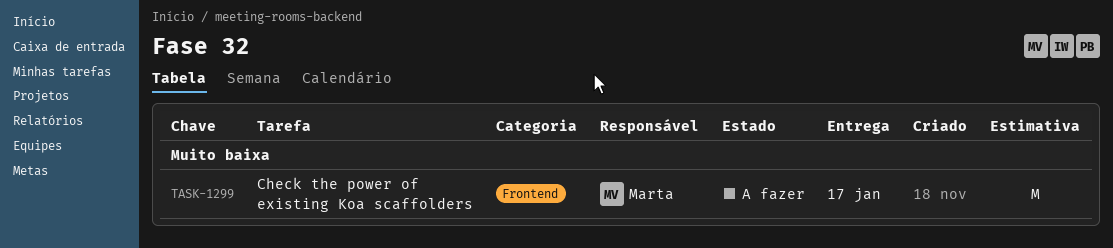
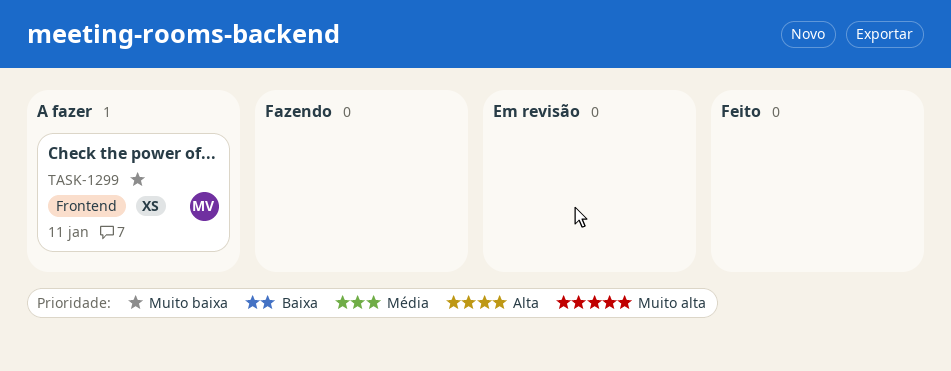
TASK-1299, estimate: M -> XS
TASK-1299, due: Jan 17 -> Jan 11

